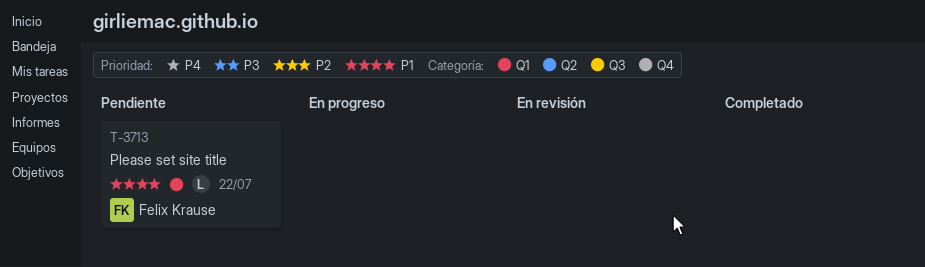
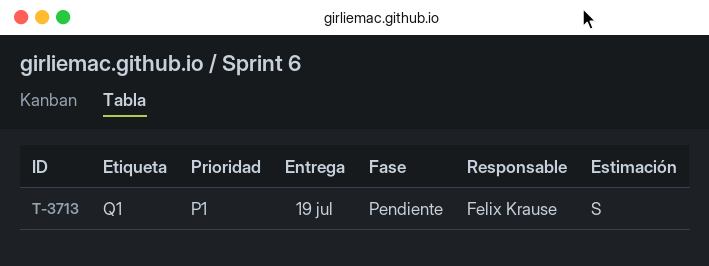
T-3713, estimate: L -> S
T-3713, due: Jul 22 -> Jul 19

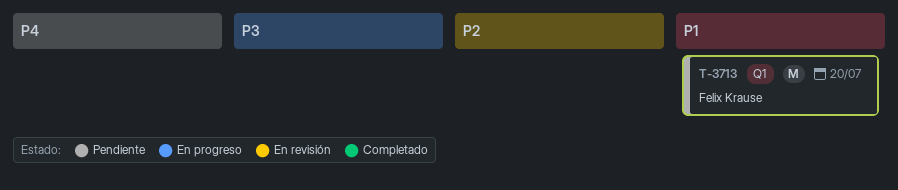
T-3713, estimate: S -> M
T-3713, due: Jul 19 -> Jul 20

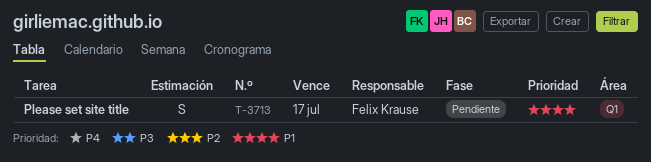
T-3713, estimate: M -> S
T-3713, due: Jul 20 -> Jul 17

